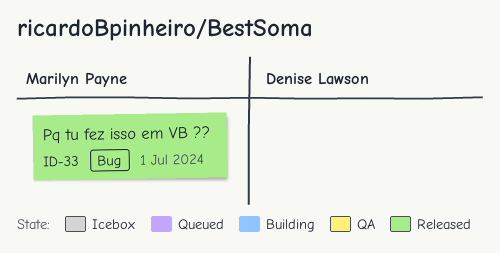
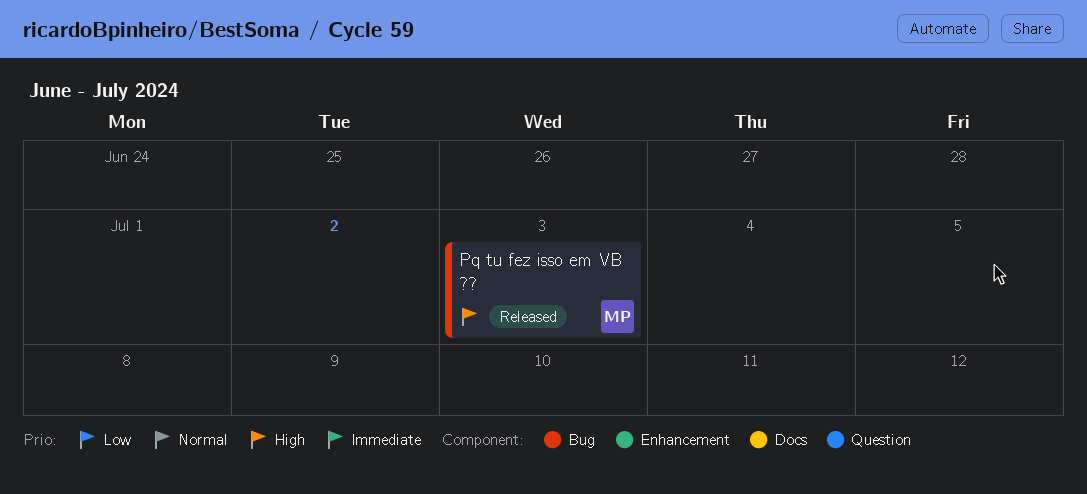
Pq tu fez isso em VB ??, due: Jul 1 -> Jul 3

